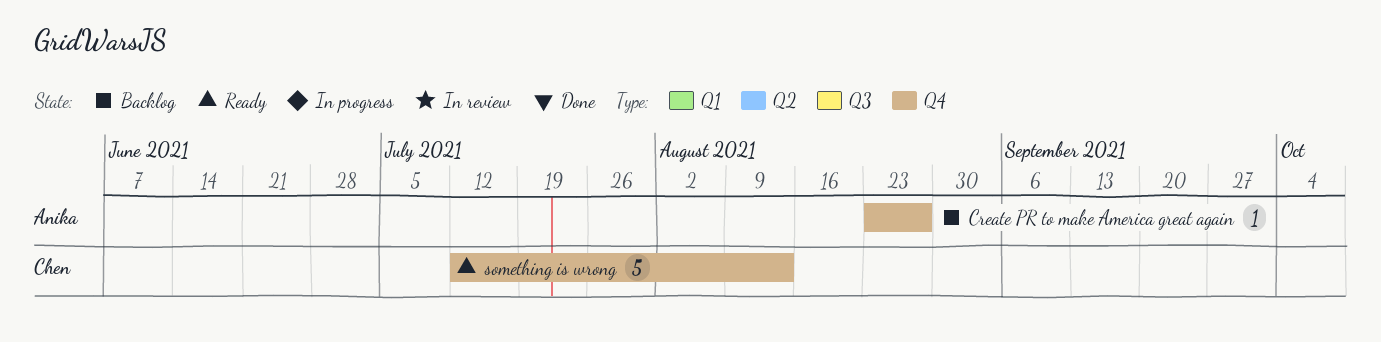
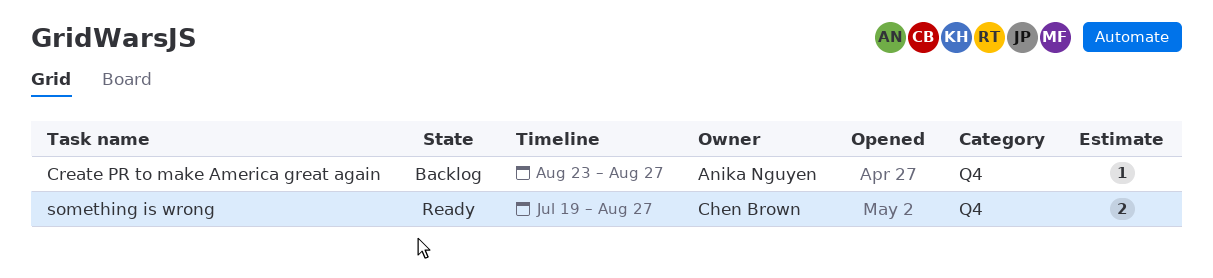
something is wrong, estimate: 5 -> 2
something is wrong, start: Jul 12 -> Jul 19
something is wrong, due: Aug 13 -> Aug 27

